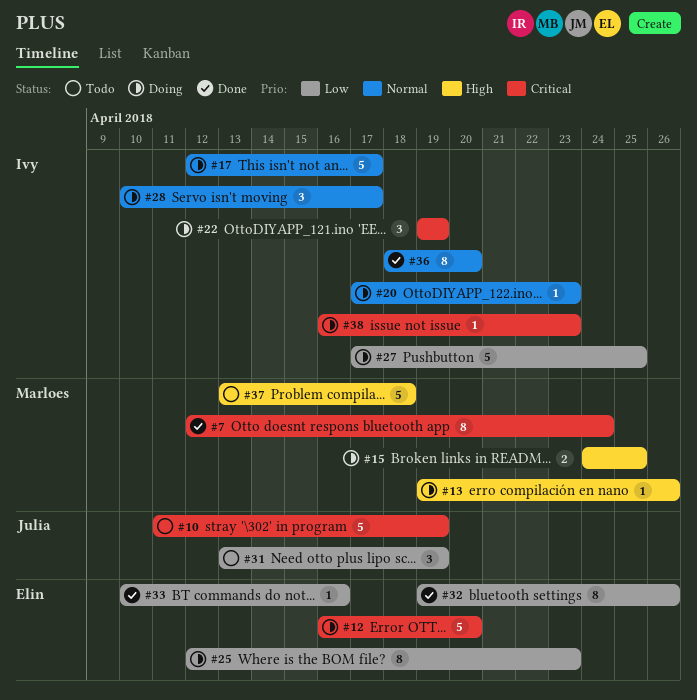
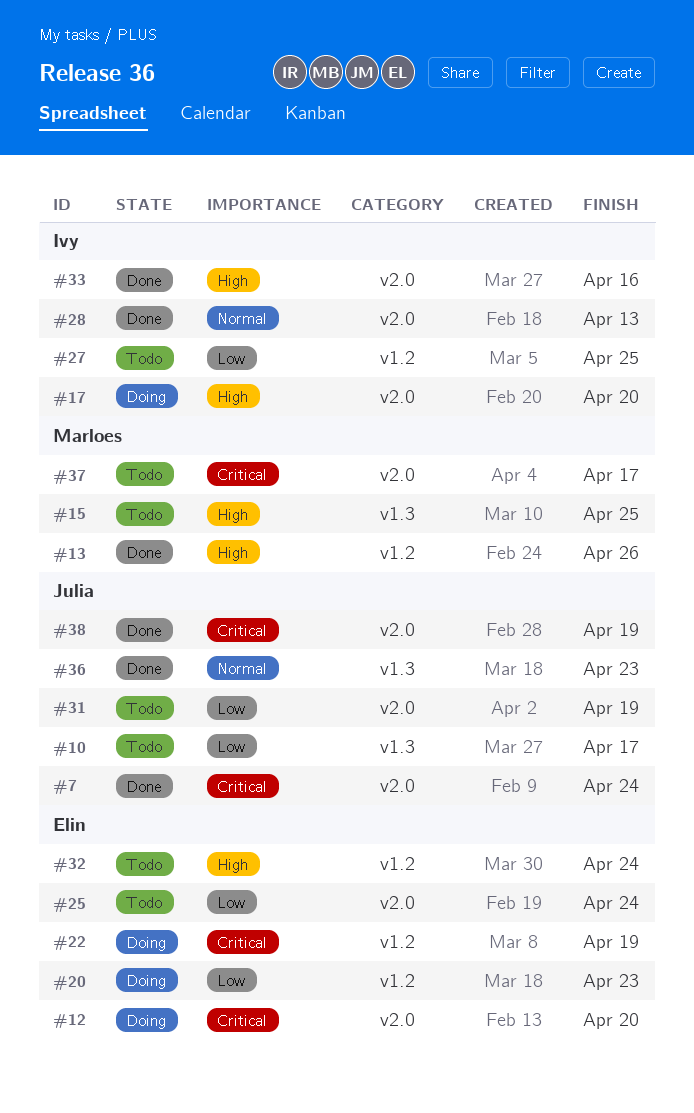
#7, owner: Marloes -> Julia
#10, priority: Critical -> Low
#10, due: Apr 19 -> Apr 17
#13, status: Doing -> Done
#15, status: Doing -> Todo
#17, priority: Normal -> High
#17, due: Apr 17 -> Apr 20
#20, owner: Ivy -> Elin
#20, priority: Normal -> Low
#22, owner: Ivy -> Elin
#25, status: Doing -> Todo
#25, due: Apr 23 -> Apr 24
#27, status: Doing -> Todo
#28, status: Doing -> Done
#28, due: Apr 17 -> Apr 13
#32, status: Done -> Todo
#32, priority: Low -> High
#32, due: Apr 26 -> Apr 24
#33, owner: Elin -> Ivy
#33, priority: Low -> High
#36, owner: Ivy -> Julia
#36, due: Apr 20 -> Apr 23
#37, priority: High -> Critical
#37, due: Apr 18 -> Apr 17
#38, status: Doing -> Done
#38, owner: Ivy -> Julia
#38, due: Apr 23 -> Apr 19

